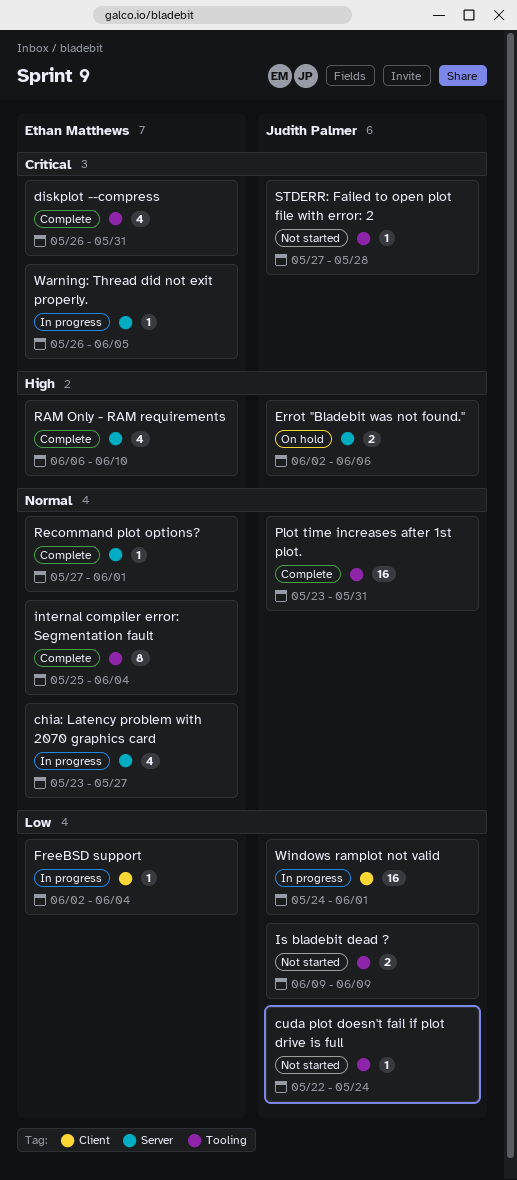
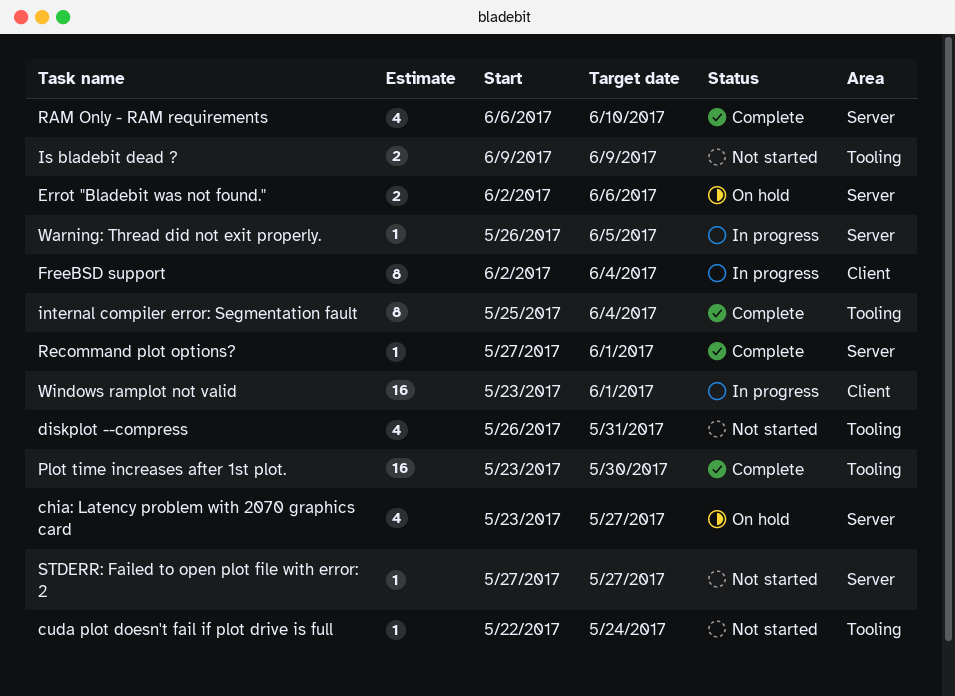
chia: Latency problem with 2070 graphics card, status: In progress -> On hold
diskplot --compress, status: Complete -> Not started
FreeBSD support, estimate: 1 -> 8
Plot time increases after 1st plot., due: May 31 -> May 30
STDERR: Failed to open plot file with error: 2, label: Tooling -> Server
STDERR: Failed to open plot file with error: 2, due: May 28 -> May 27
Windows ramplot not valid, start: May 24 -> May 23

